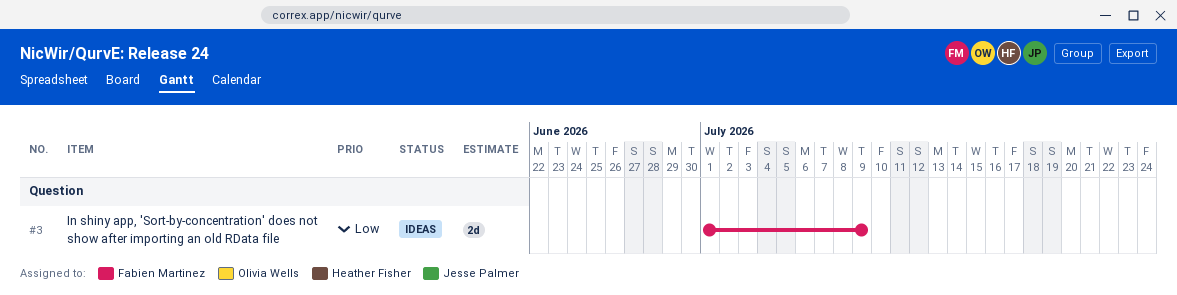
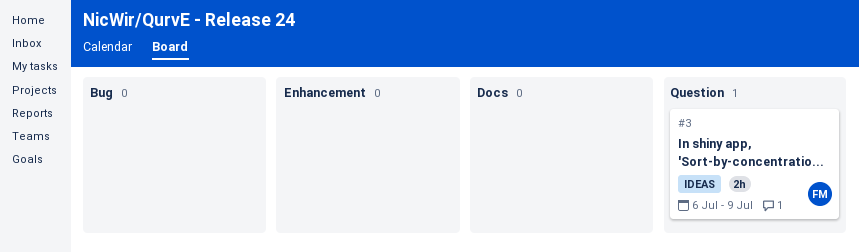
#3, estimate: 2d -> 2h
#3, start: Jul 1 -> Jul 6

